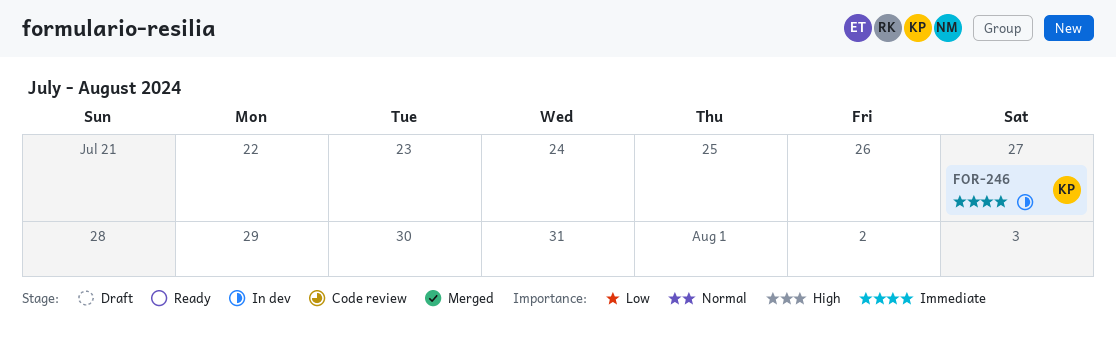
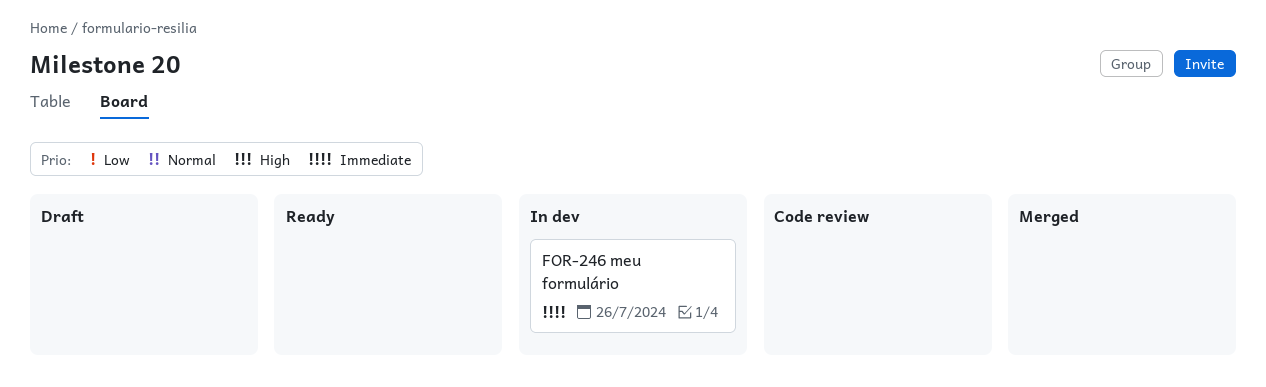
FOR-246, due: Jul 27 -> Jul 26

